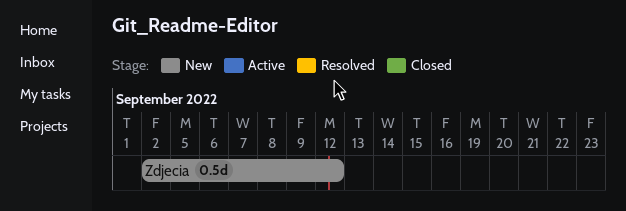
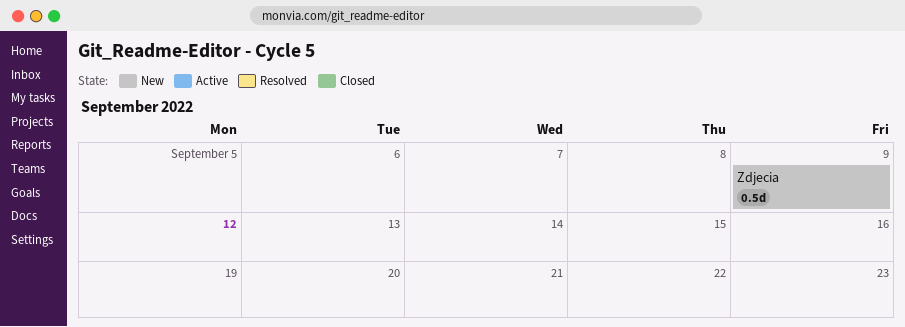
Zdjecia, due: Sep 12 -> Sep 9

